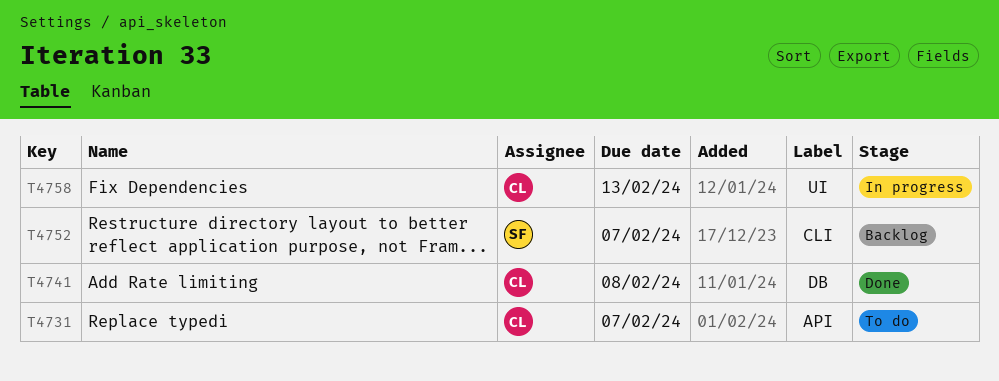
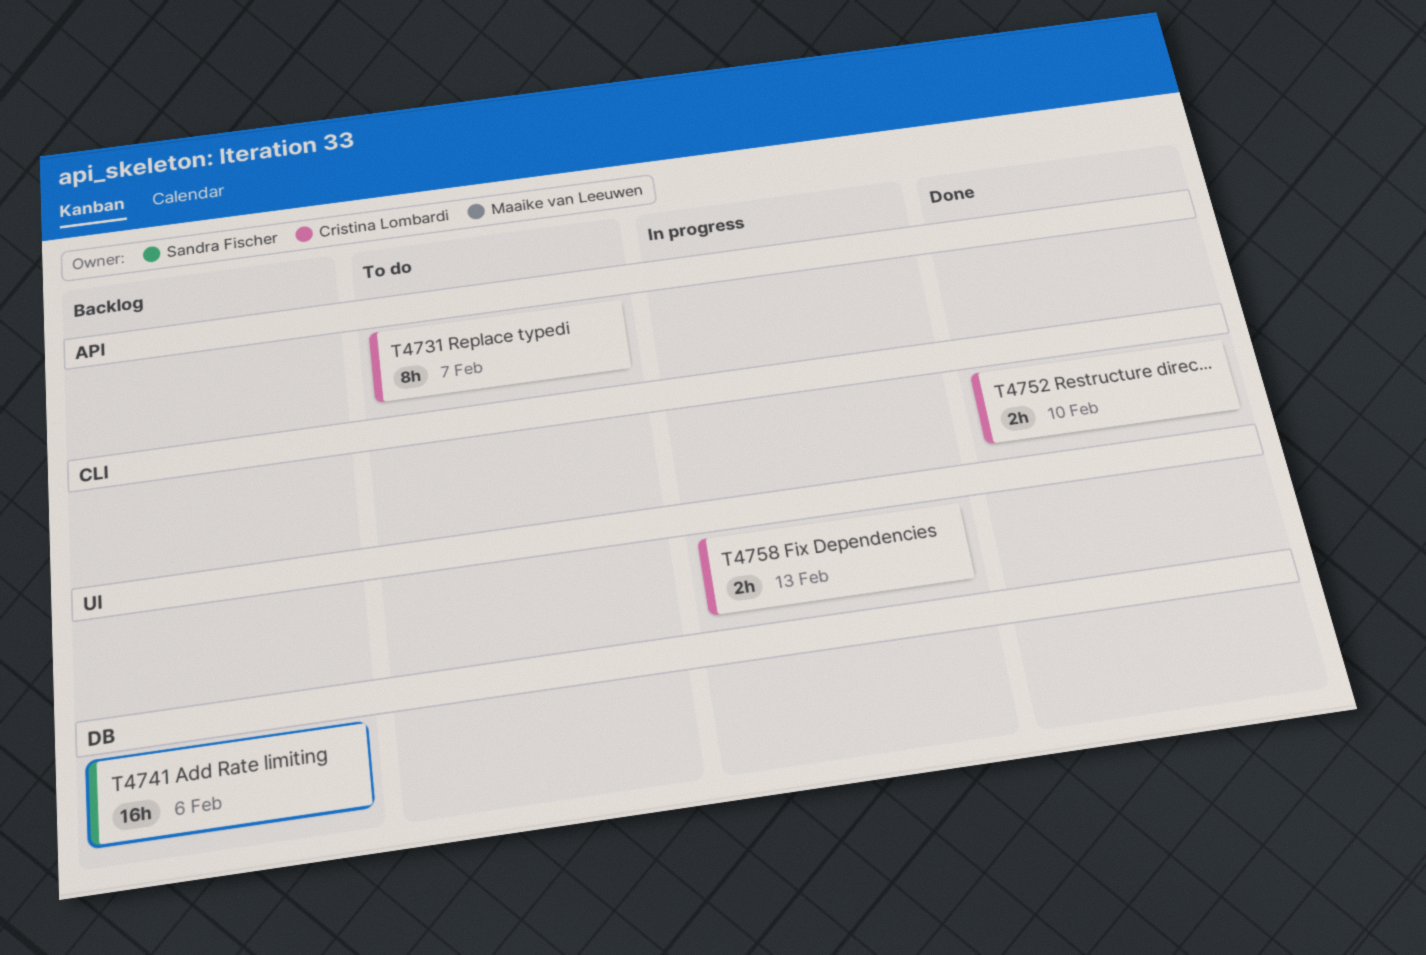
T4741, status: Done -> Backlog
T4741, owner: Cristina Lombardi -> Sandra Fischer
T4741, due: Feb 8 -> Feb 6
T4752, status: Backlog -> Done
T4752, owner: Sandra Fischer -> Cristina Lombardi
T4752, due: Feb 7 -> Feb 10

